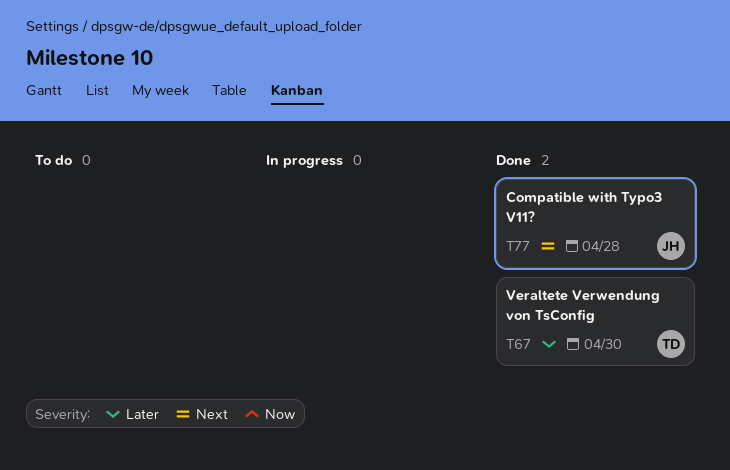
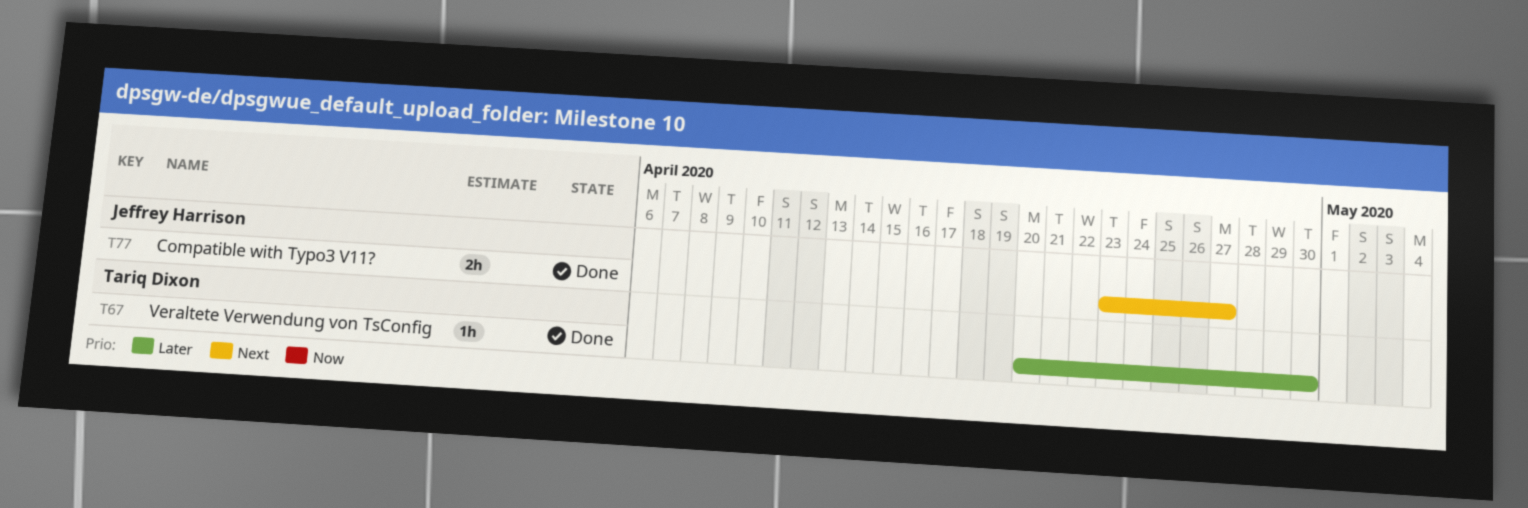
T77, due: Apr 28 -> Apr 27

